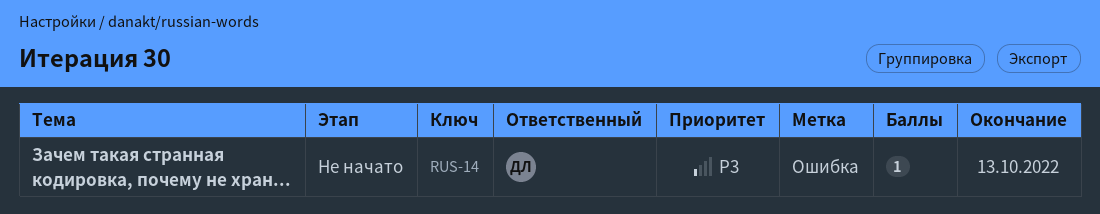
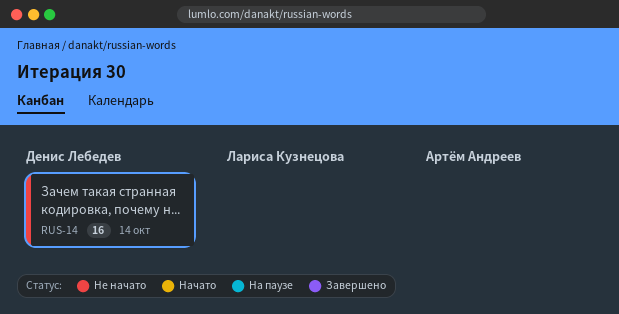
RUS-14, estimate: 1 -> 16
RUS-14, due: Oct 13 -> Oct 14

